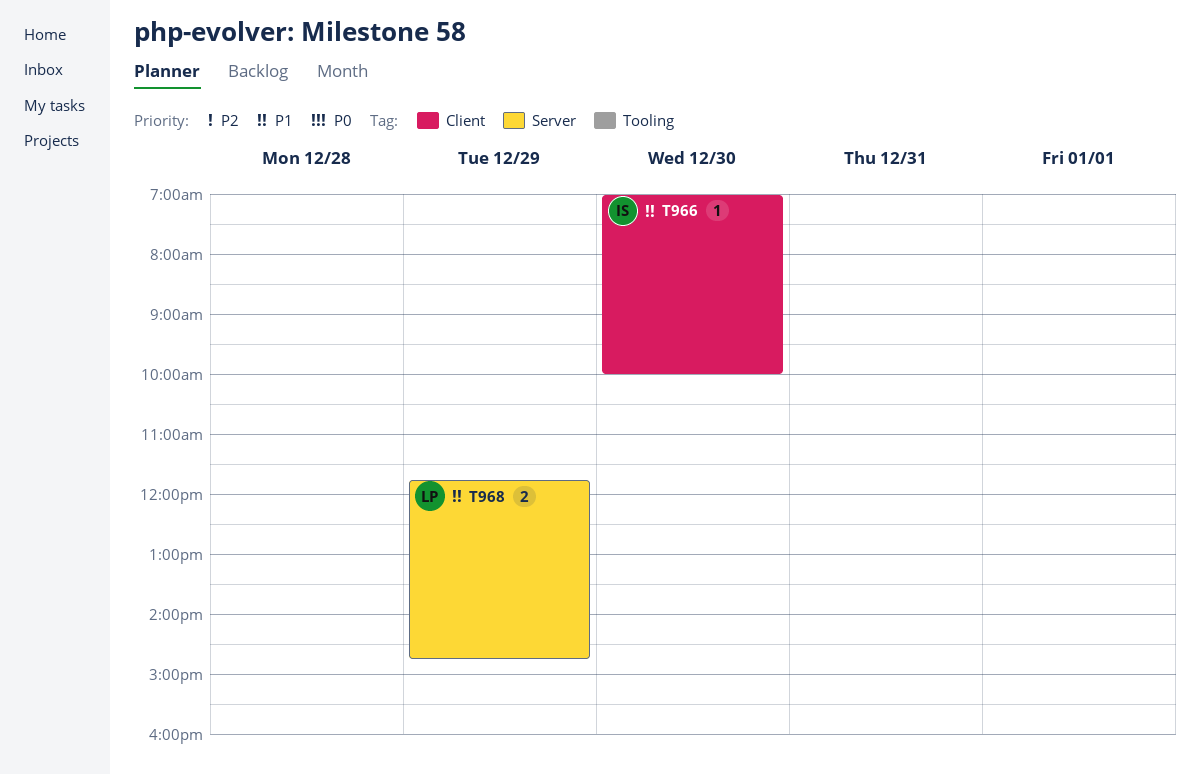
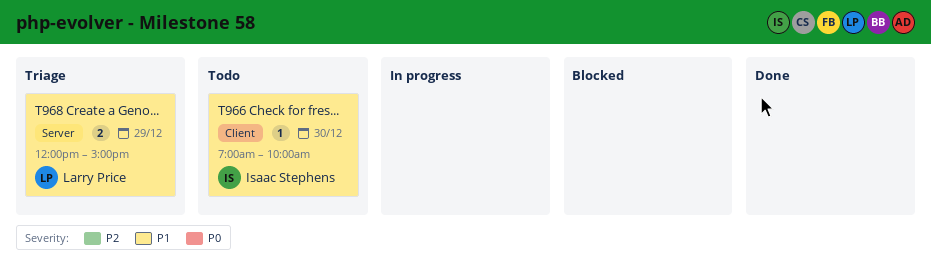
T968, begins: 11:45 -> 12:00
T968, ends: 14:45 -> 15:00

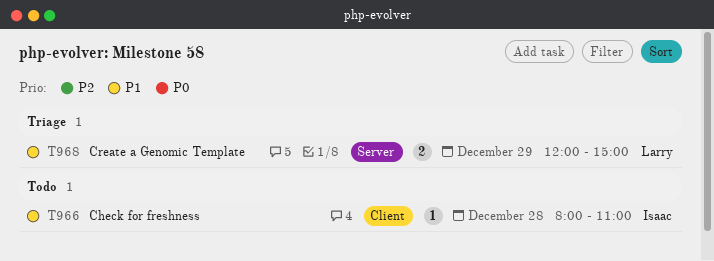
T966, day: Dec 30 -> Dec 28
T966, begins: 07:00 -> 08:00
T966, ends: 10:00 -> 11:00

